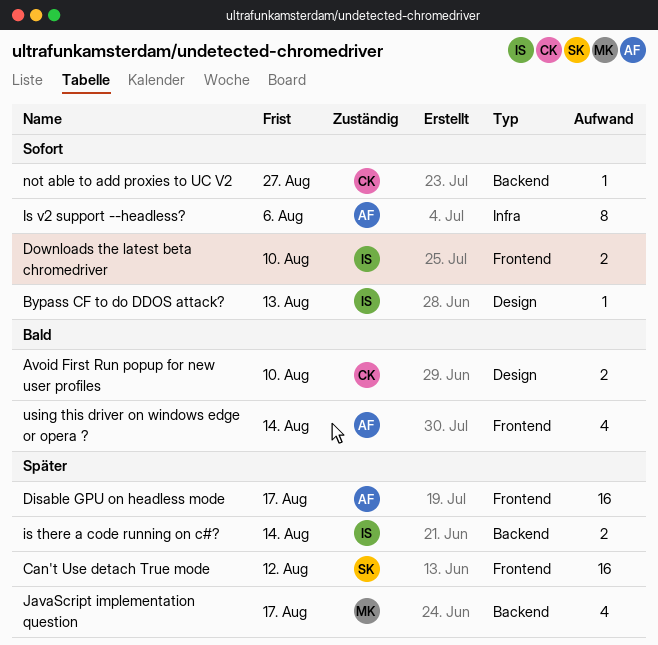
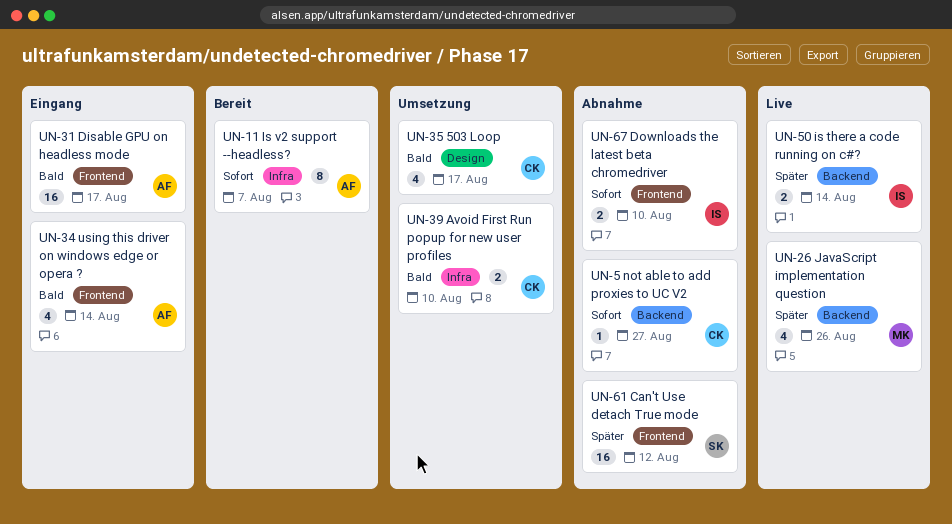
503 Loop: none -> present
Avoid First Run popup for new user profiles, label: Design -> Infra
Bypass CF to do DDOS attack?: present -> none
Disable GPU on headless mode, priority: Später -> Bald
Is v2 support --headless?, due: Aug 6 -> Aug 7
JavaScript implementation question, due: Aug 17 -> Aug 26

